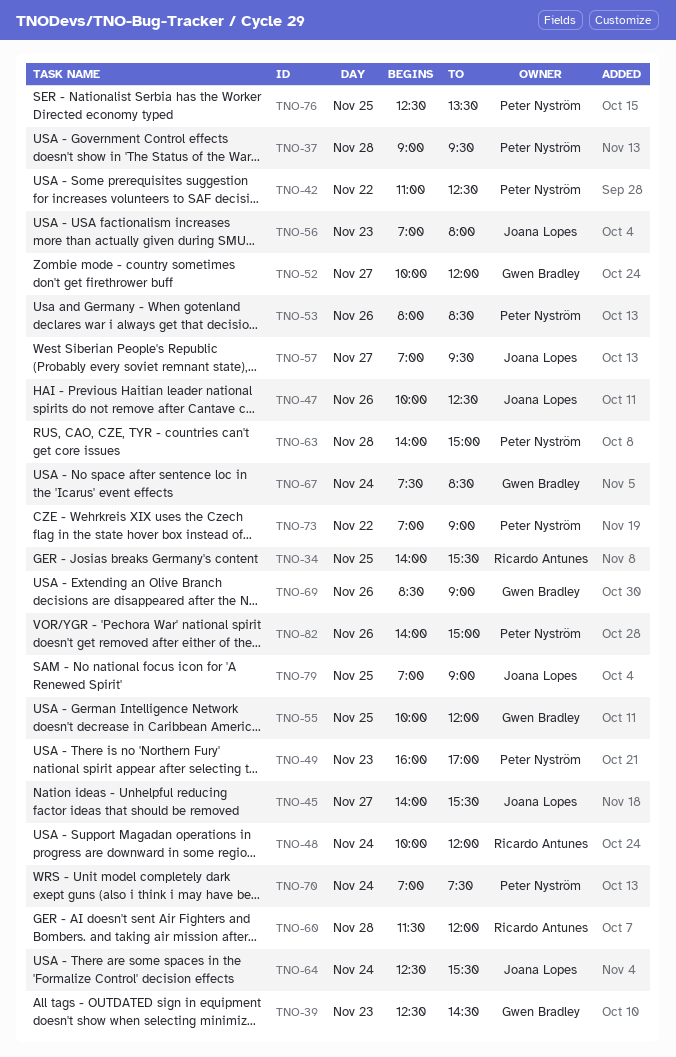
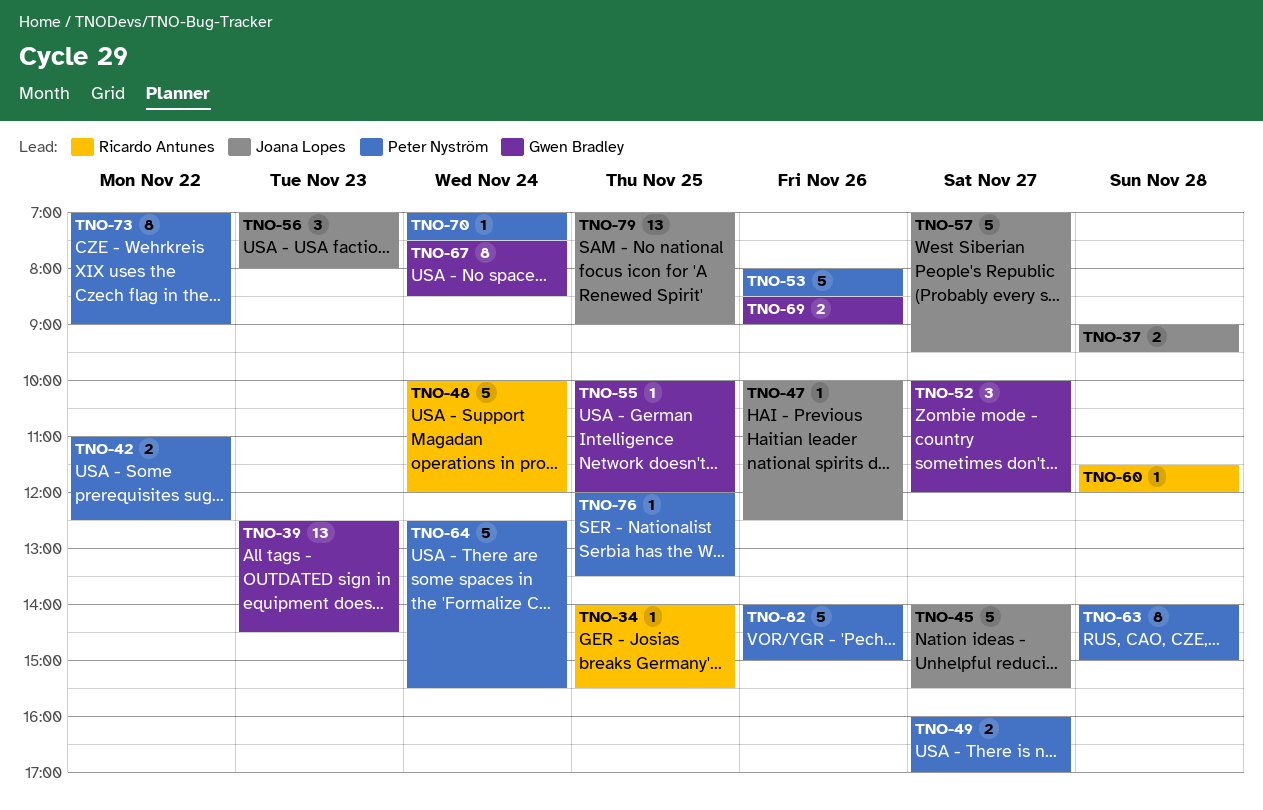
TNO-37, owner: Peter Nyström -> Joana Lopes
TNO-49, day: Nov 23 -> Nov 27
TNO-64, owner: Joana Lopes -> Peter Nyström
TNO-76, begins: 12:30 -> 12:00

